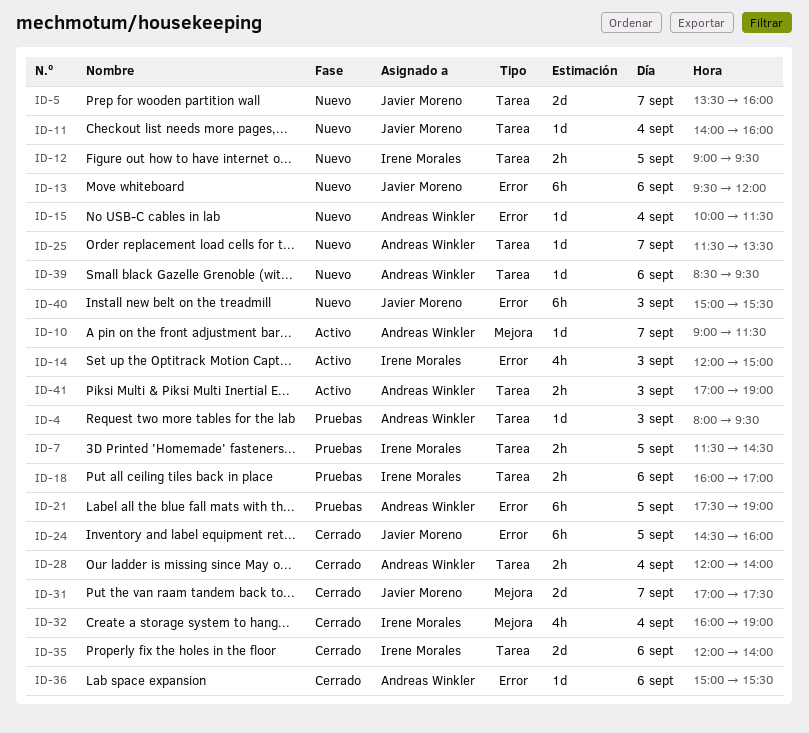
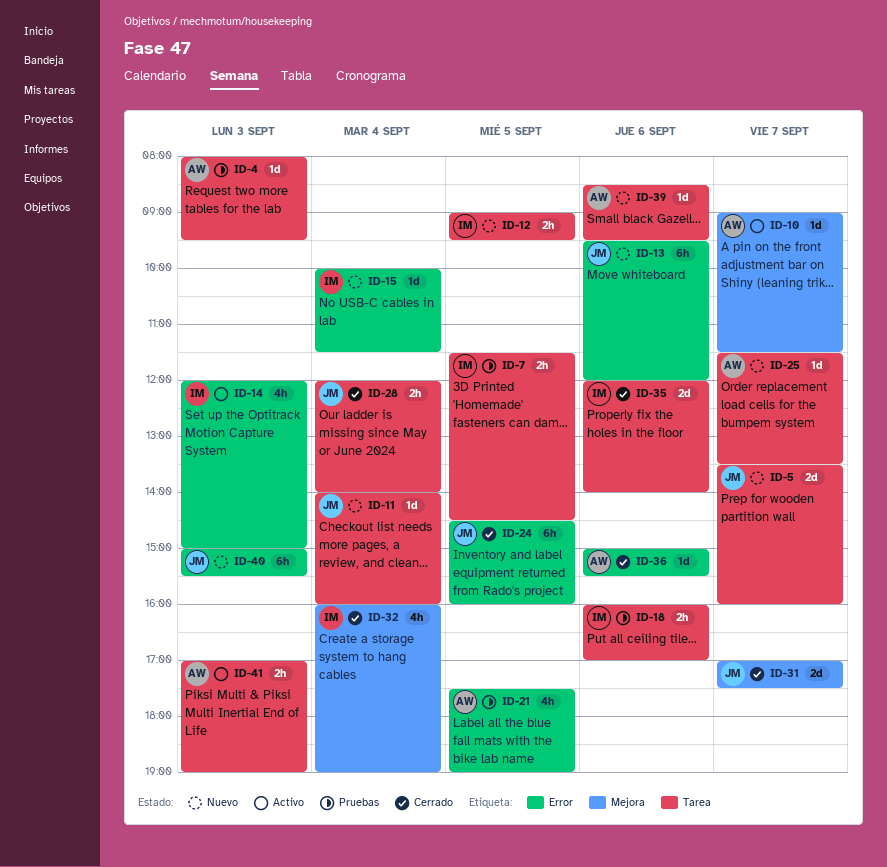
ID-15, owner: Andreas Winkler -> Irene Morales
ID-21, estimate: 6h -> 4h
ID-28, owner: Andreas Winkler -> Javier Moreno

